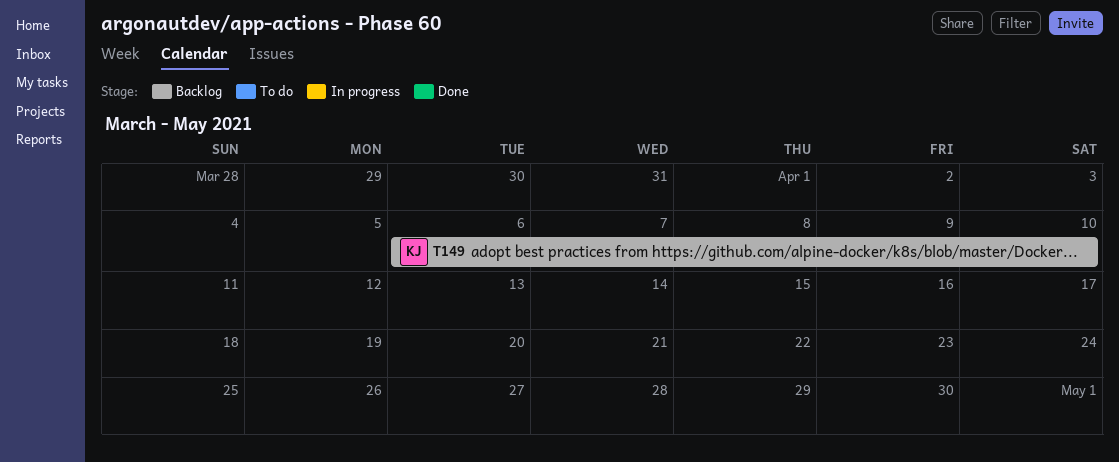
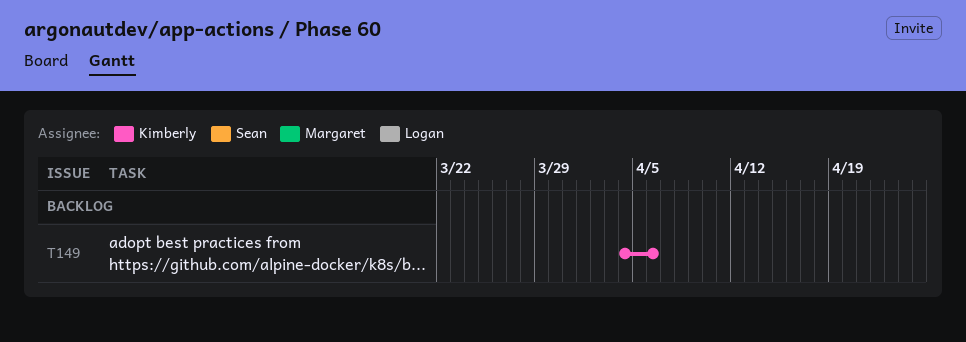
T149, start: Apr 6 -> Apr 4
T149, due: Apr 10 -> Apr 6

